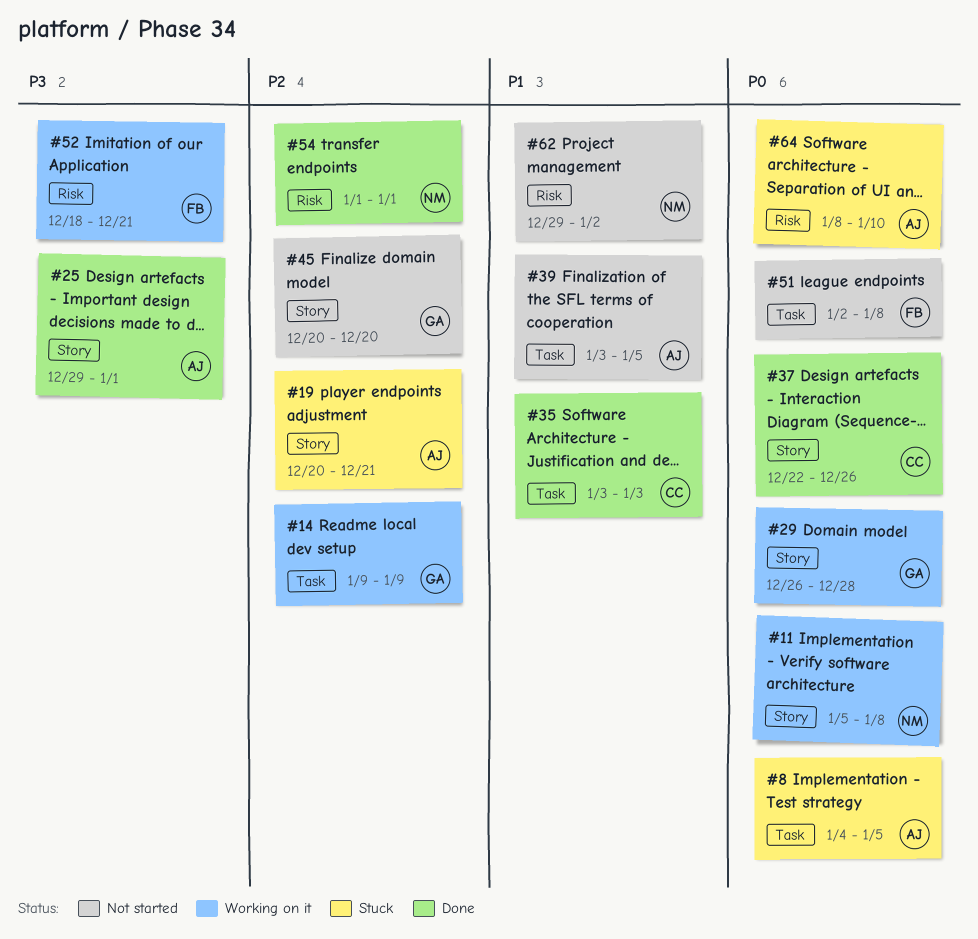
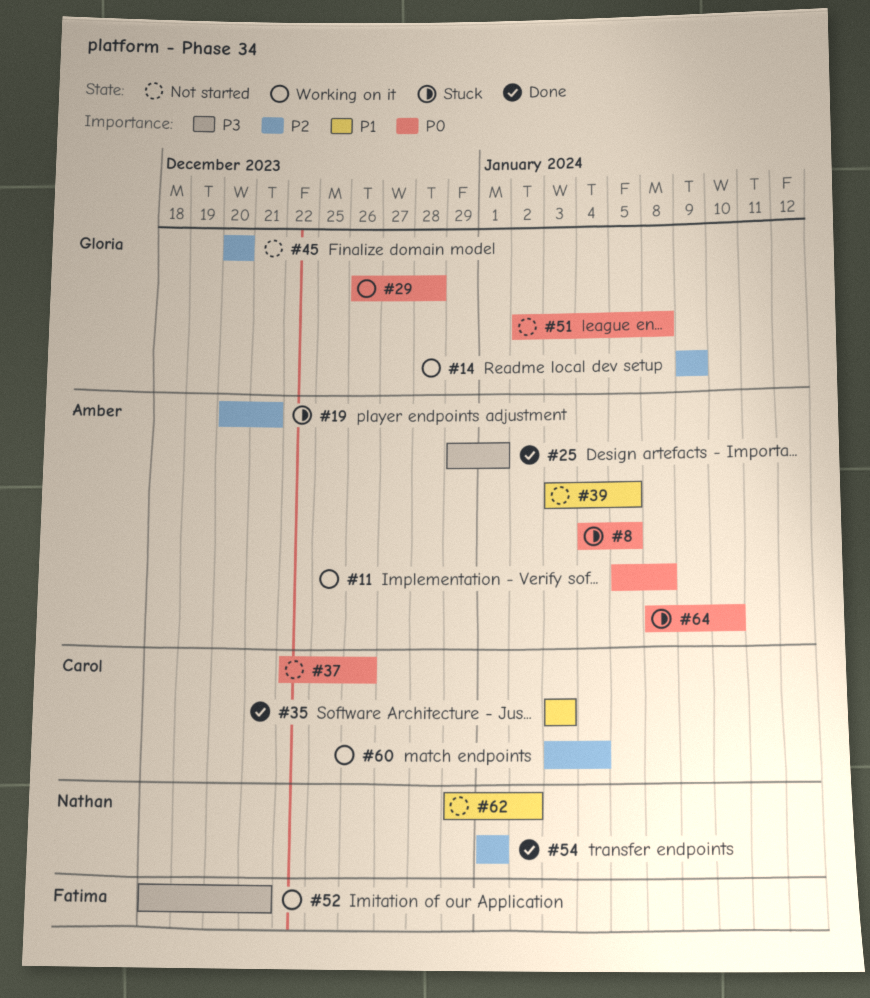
#11, owner: Nathan -> Amber
#37, status: Done -> Not started
#51, owner: Fatima -> Gloria
#60: none -> present

